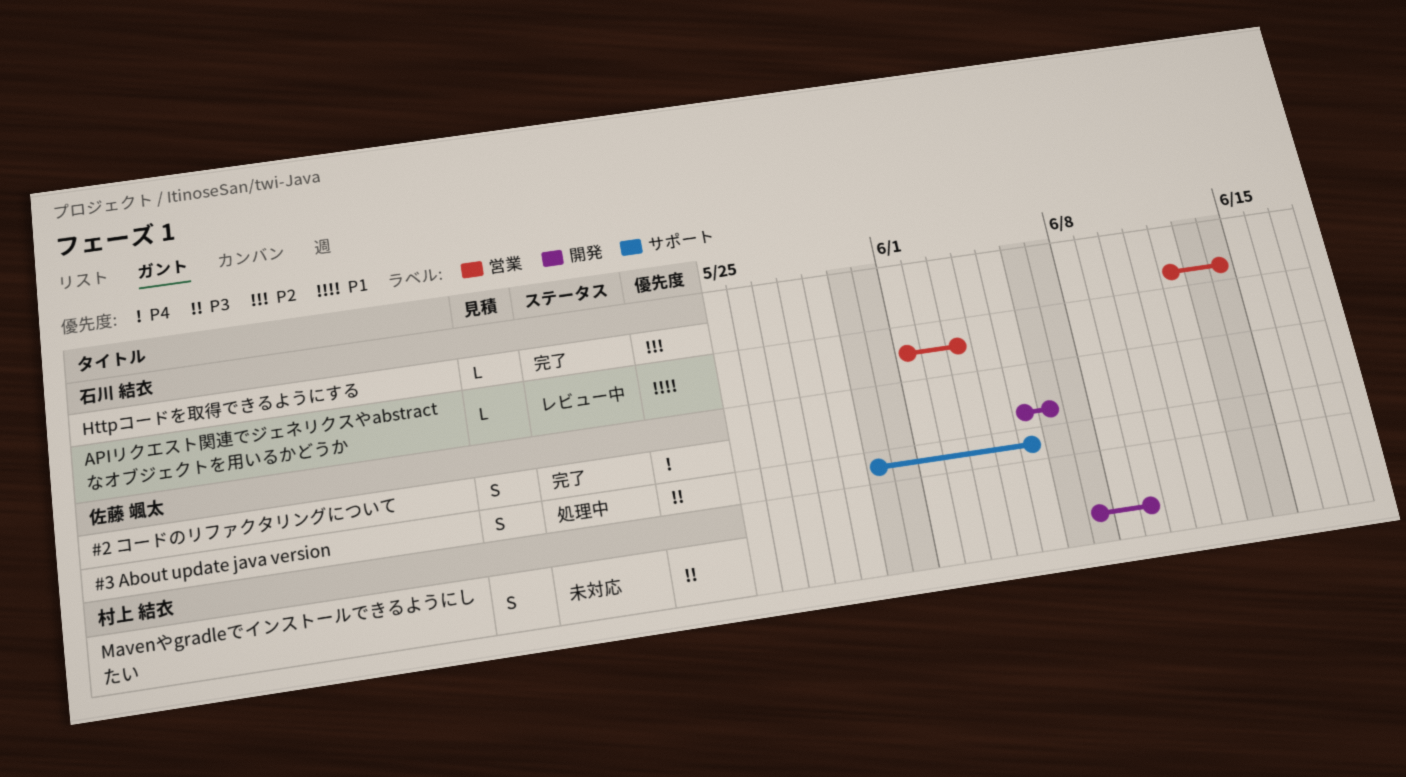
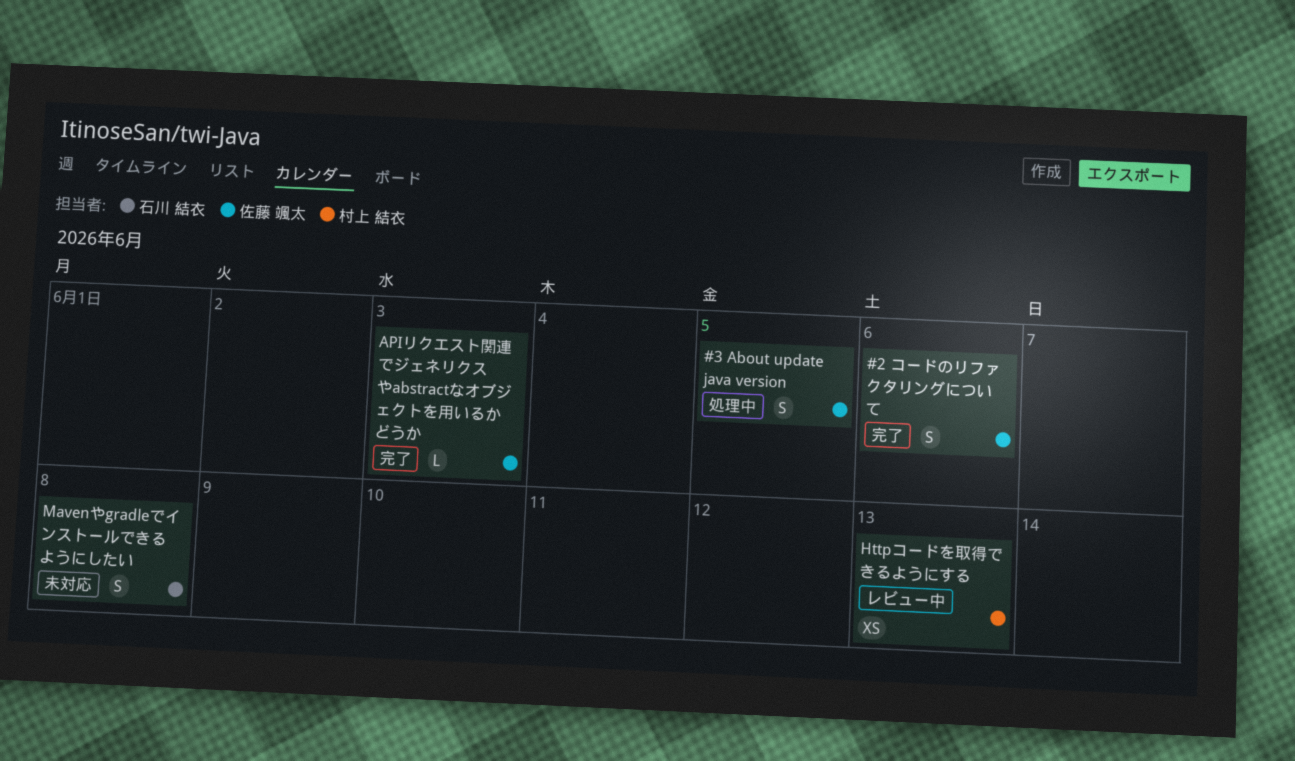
APIリクエスト関連でジェネリクスやabstractなオブジェクトを用いるかどうか, status: レビュー中 -> 完了
APIリクエスト関連でジェネリクスやabstractなオブジェクトを用いるかどうか, owner: 石川 結衣 -> 佐藤 颯太
Httpコードを取得できるようにする, status: 完了 -> レビュー中
Httpコードを取得できるようにする, owner: 石川 結衣 -> 村上 結衣
Httpコードを取得できるようにする, estimate: L -> XS
Httpコードを取得できるようにする, due: Jun 14 -> Jun 13
Mavenやgradleでインストールできるようにしたい, owner: 村上 結衣 -> 石川 結衣
Mavenやgradleでインストールできるようにしたい, due: Jun 9 -> Jun 8

